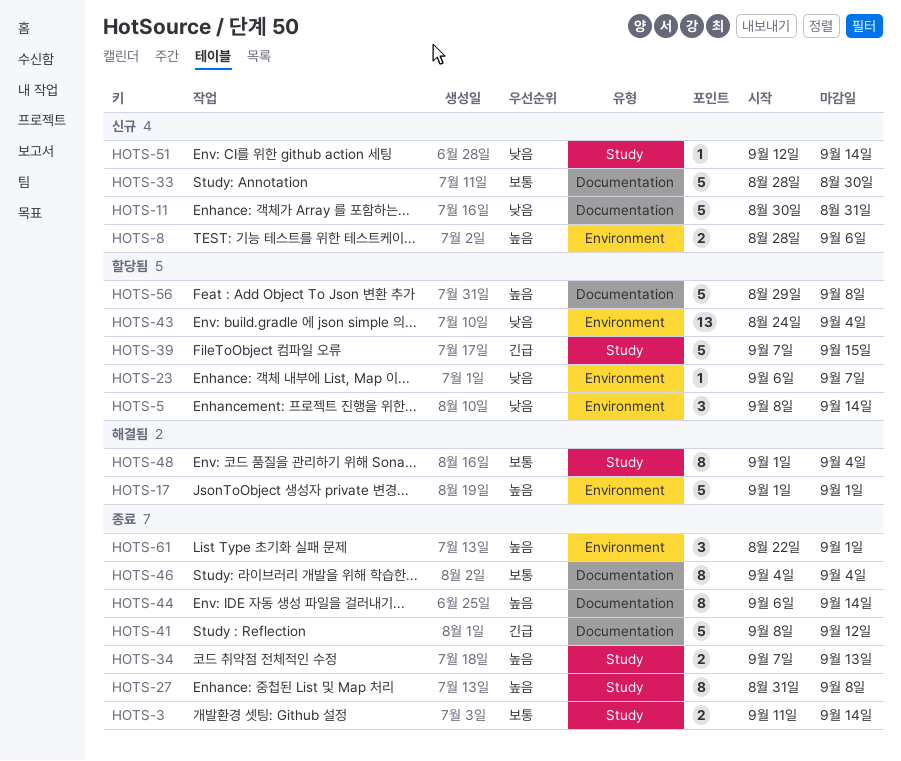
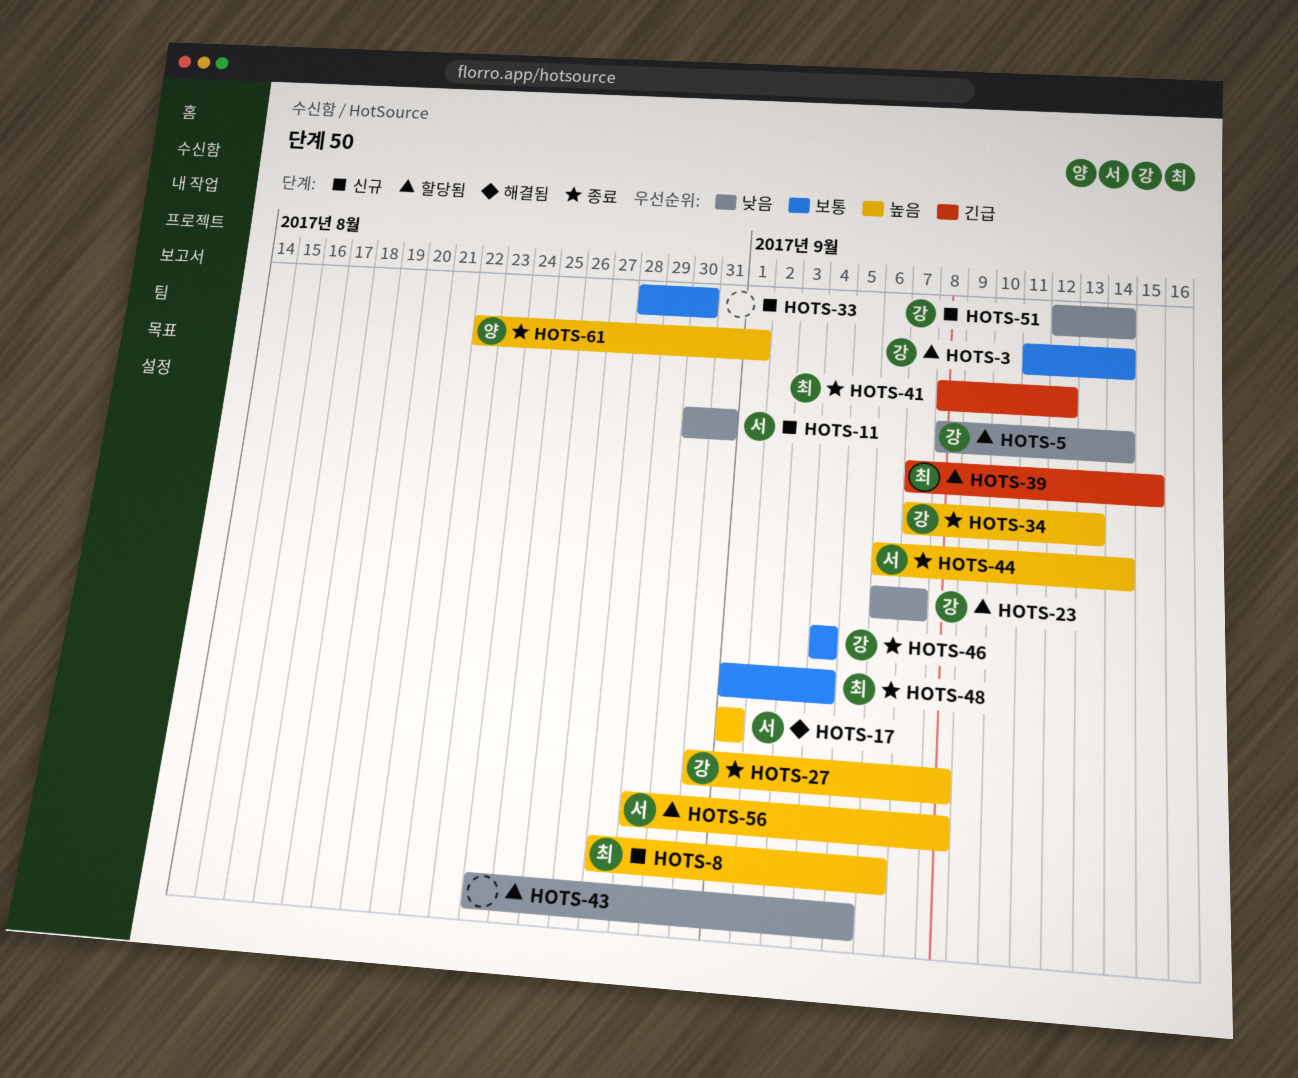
HOTS-3, status: 종료 -> 할당됨
HOTS-43, due: Sep 4 -> Sep 5
HOTS-48, status: 해결됨 -> 종료

